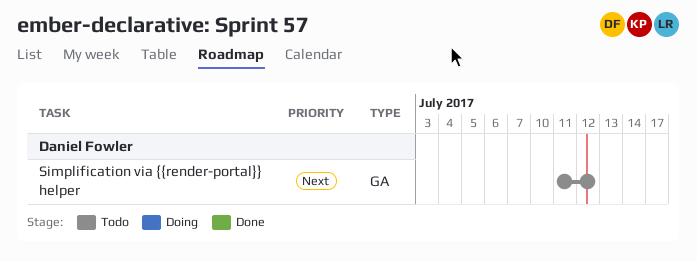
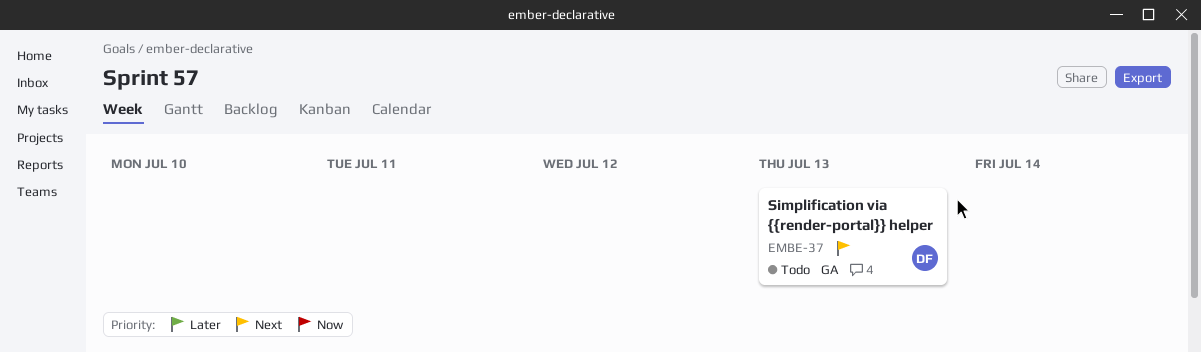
Simplification via {{render-portal}} helper, due: Jul 12 -> Jul 13

